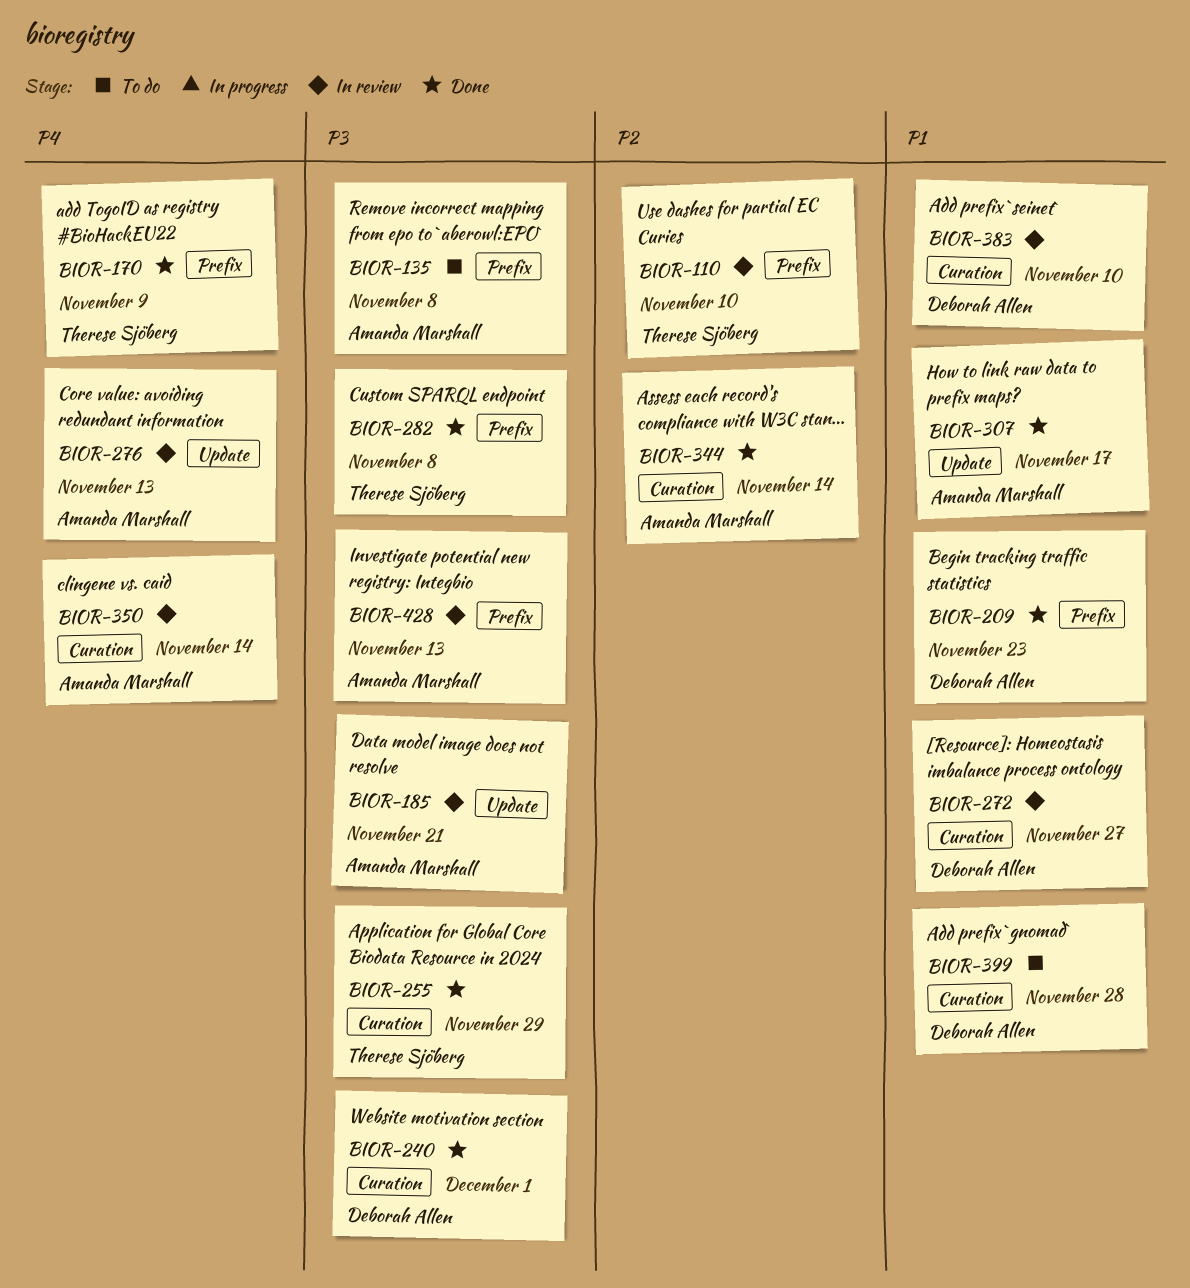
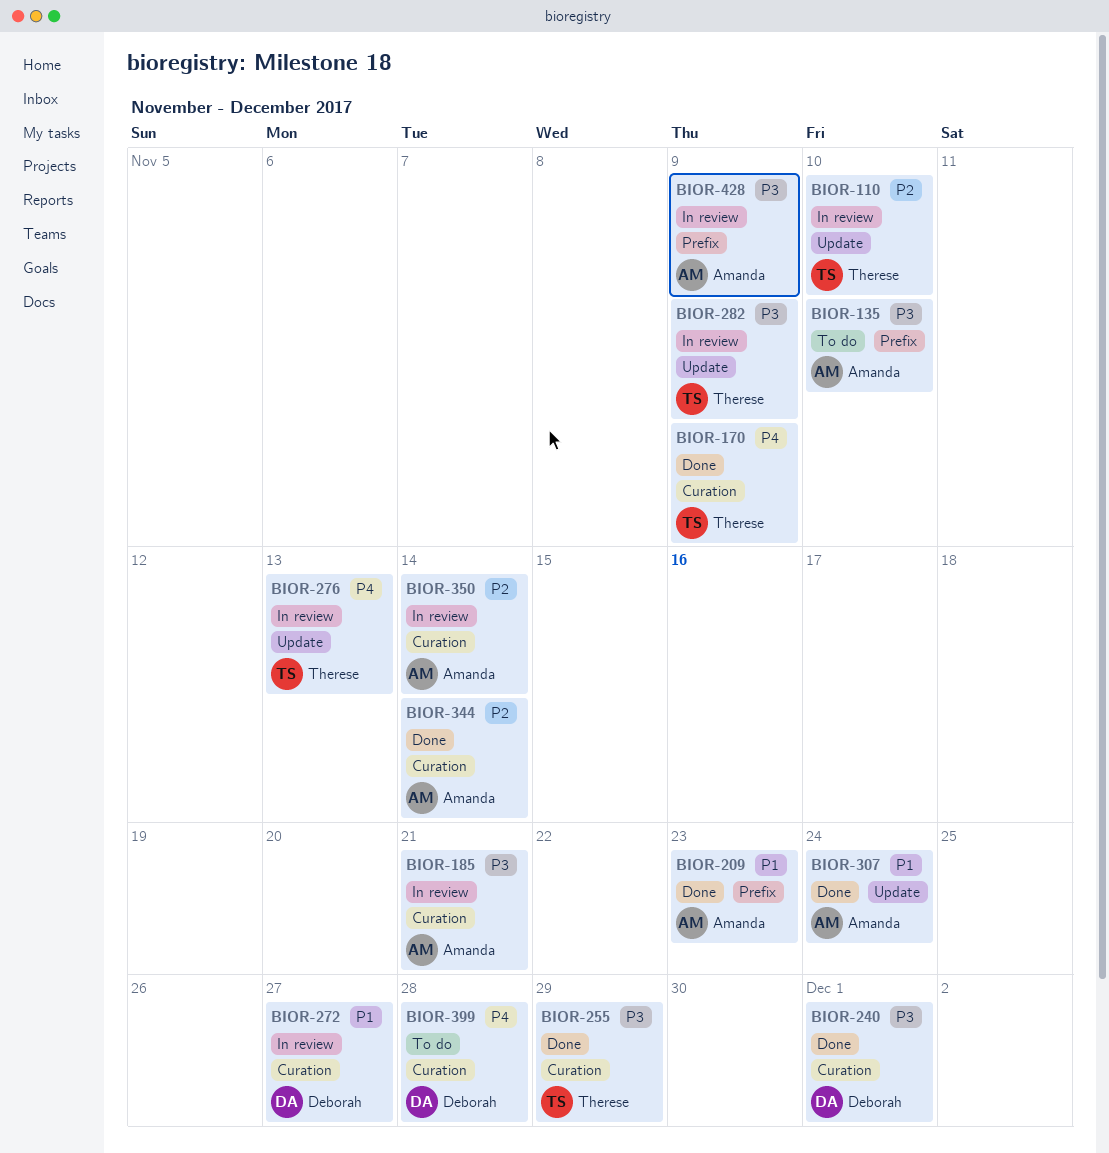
BIOR-110, label: Prefix -> Update
BIOR-135, due: Nov 8 -> Nov 10
BIOR-170, label: Prefix -> Curation
BIOR-185, label: Update -> Curation
BIOR-209, owner: Deborah Allen -> Amanda Marshall
BIOR-276, owner: Amanda Marshall -> Therese Sjöberg
BIOR-282, status: Done -> In review
BIOR-282, label: Prefix -> Update
BIOR-282, due: Nov 8 -> Nov 9
BIOR-307, due: Nov 17 -> Nov 24
BIOR-350, priority: P4 -> P2
BIOR-383: present -> none
BIOR-399, priority: P1 -> P4
BIOR-428, due: Nov 13 -> Nov 9

